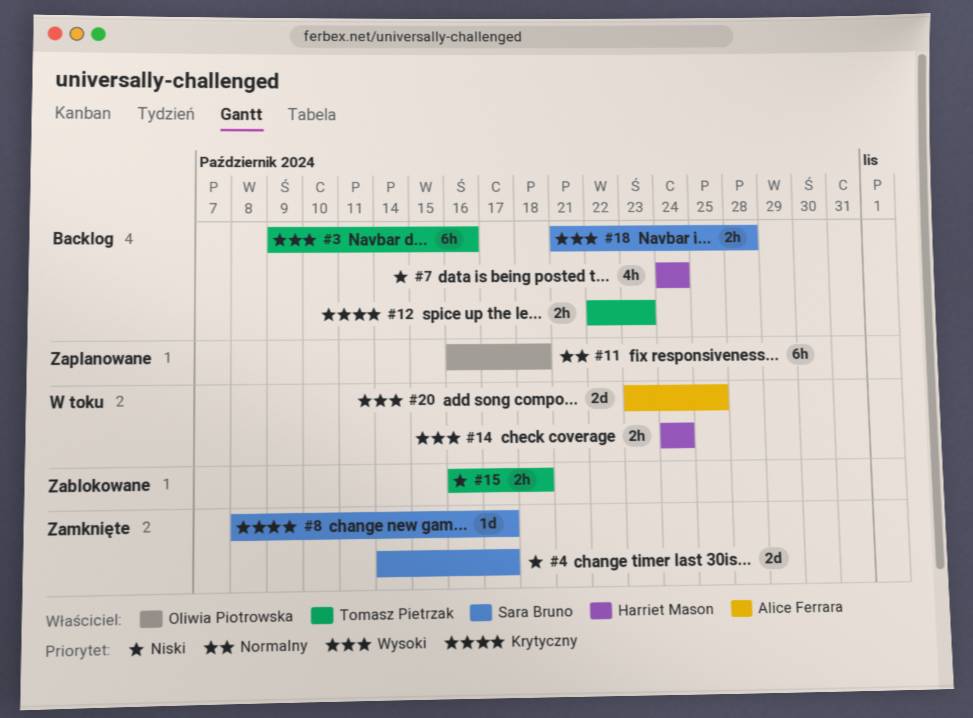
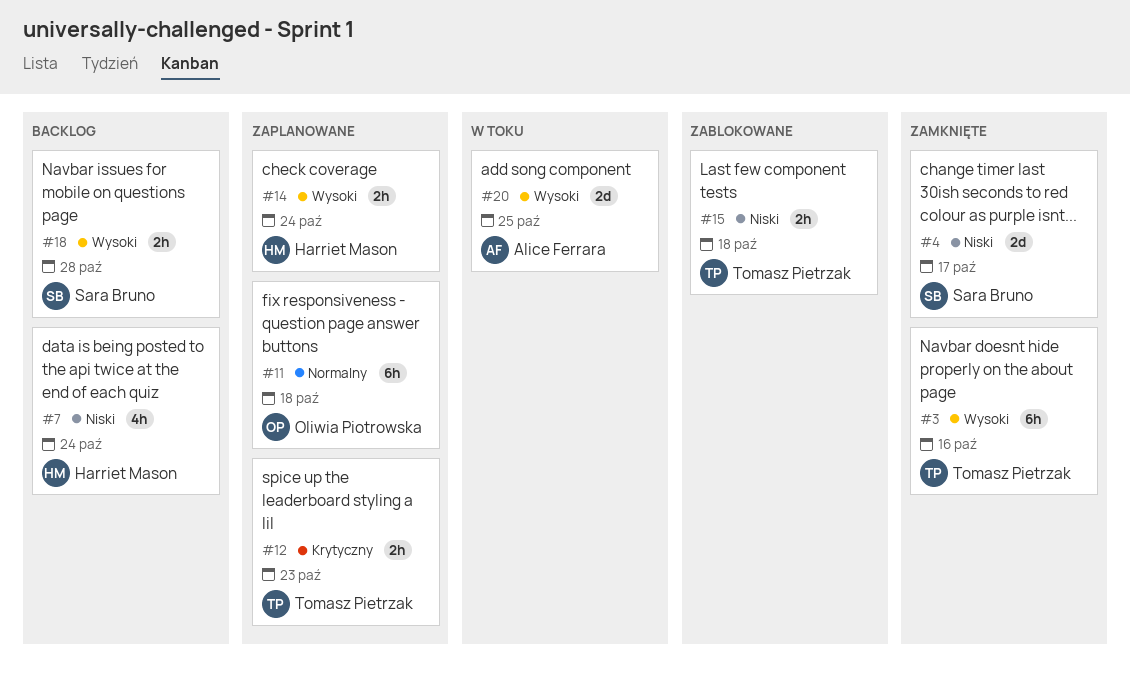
#3, status: Backlog -> Zamknięte
#8: present -> none
#12, status: Backlog -> Zaplanowane
#14, status: W toku -> Zaplanowane

